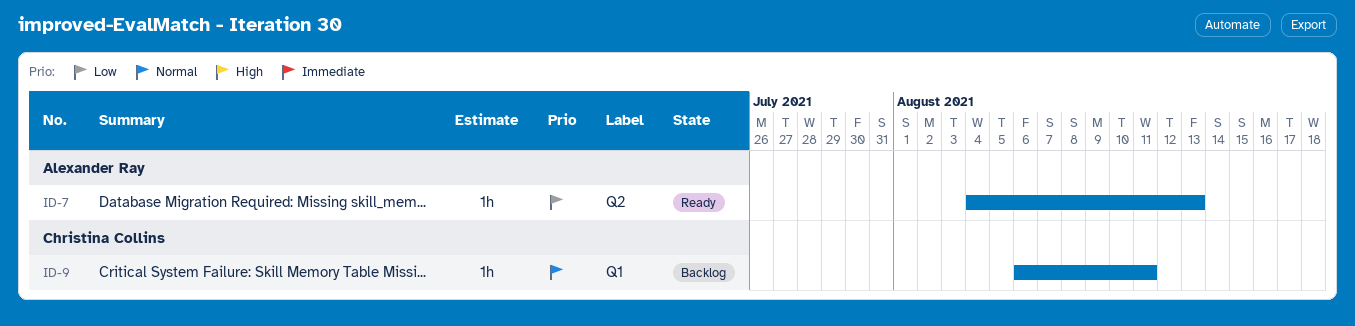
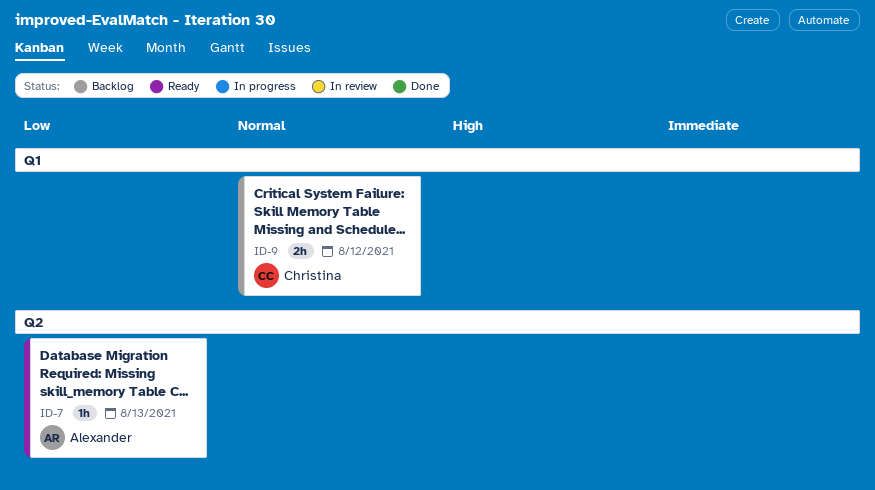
ID-9, estimate: 1h -> 2h
ID-9, due: Aug 11 -> Aug 12

